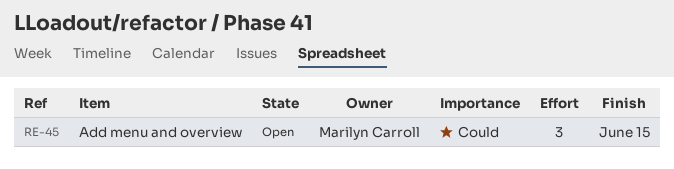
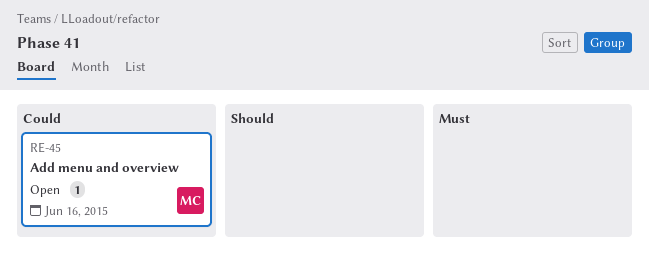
RE-45, estimate: 3 -> 1
RE-45, due: Jun 15 -> Jun 16

